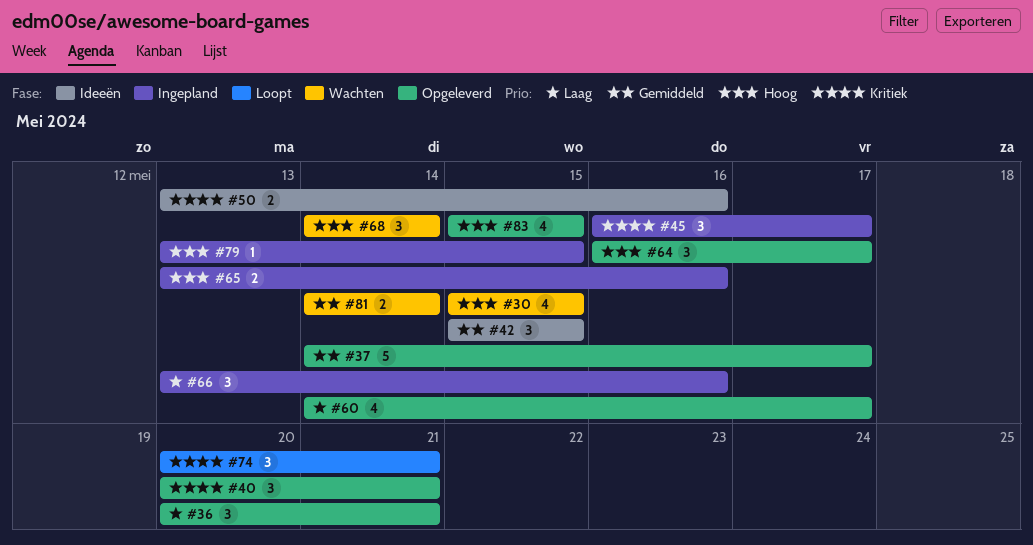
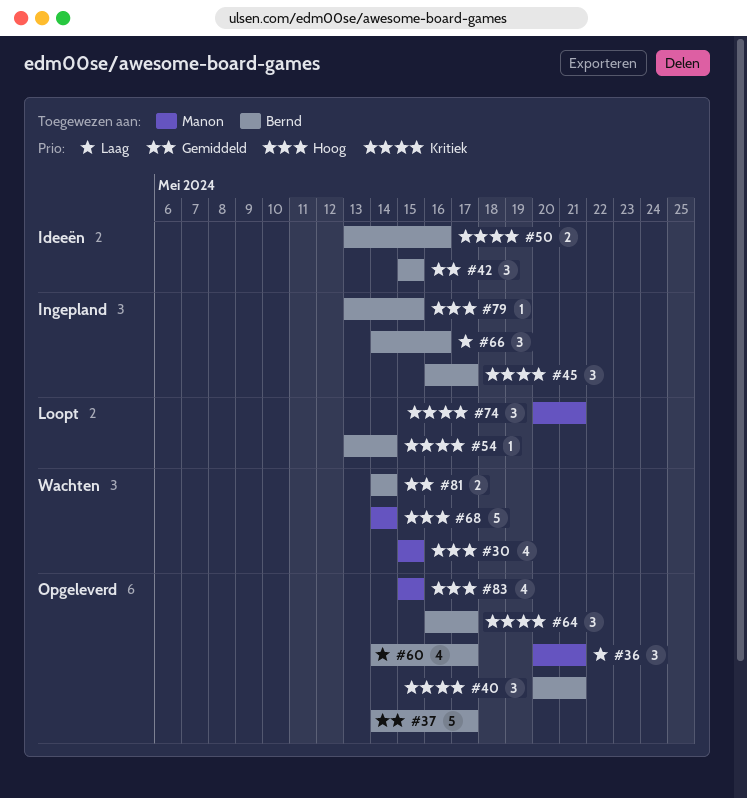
#54: none -> present
#64, priority: Hoog -> Kritiek
#65: present -> none
#66, start: May 13 -> May 14
#68, estimate: 3 -> 5

